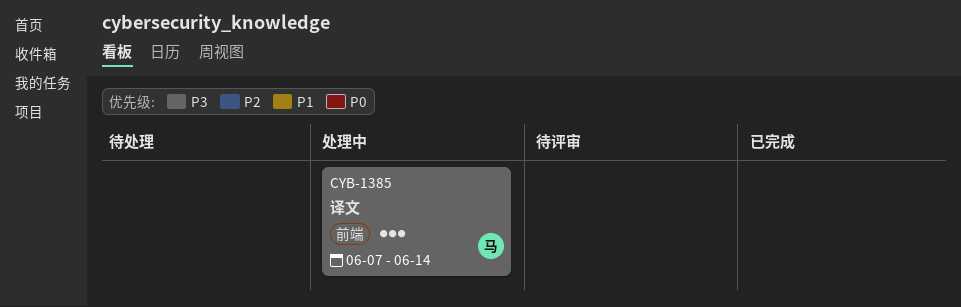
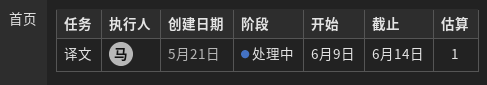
译文, estimate: 3 -> 1
译文, start: Jun 7 -> Jun 9

